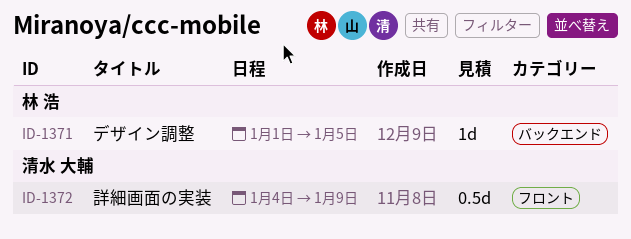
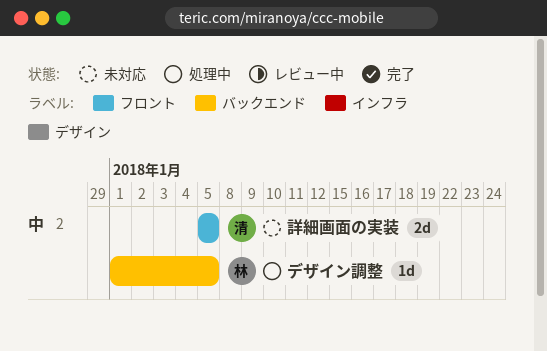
詳細画面の実装, estimate: 0.5d -> 2d
詳細画面の実装, start: Jan 4 -> Jan 5
詳細画面の実装, due: Jan 9 -> Jan 5

